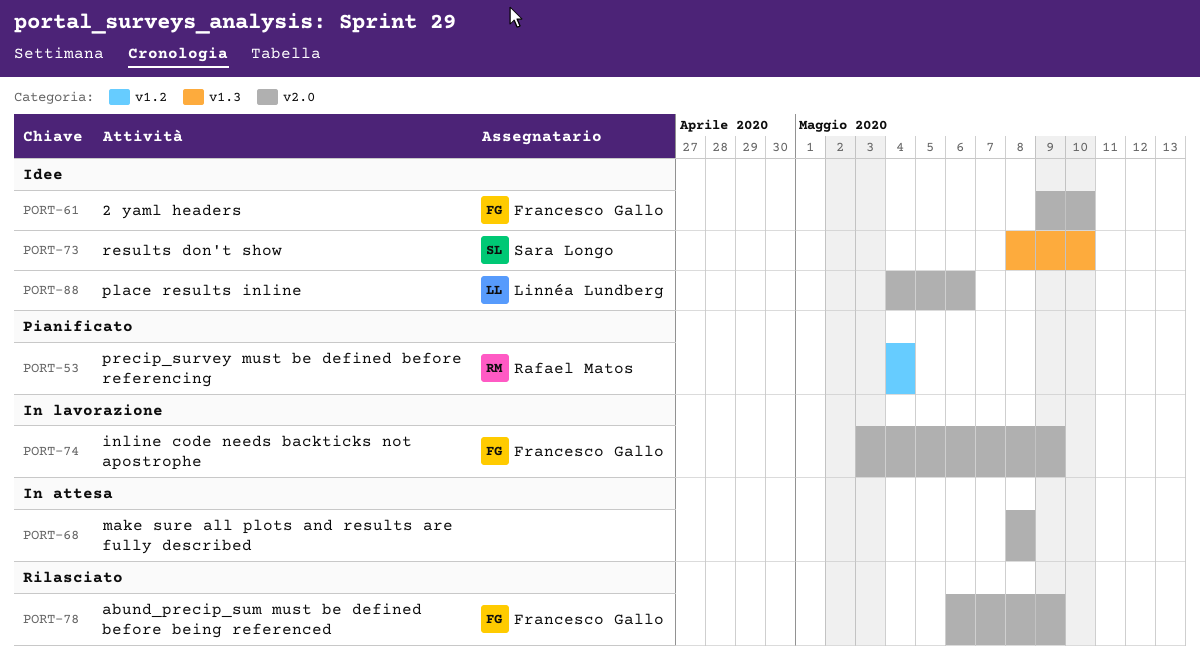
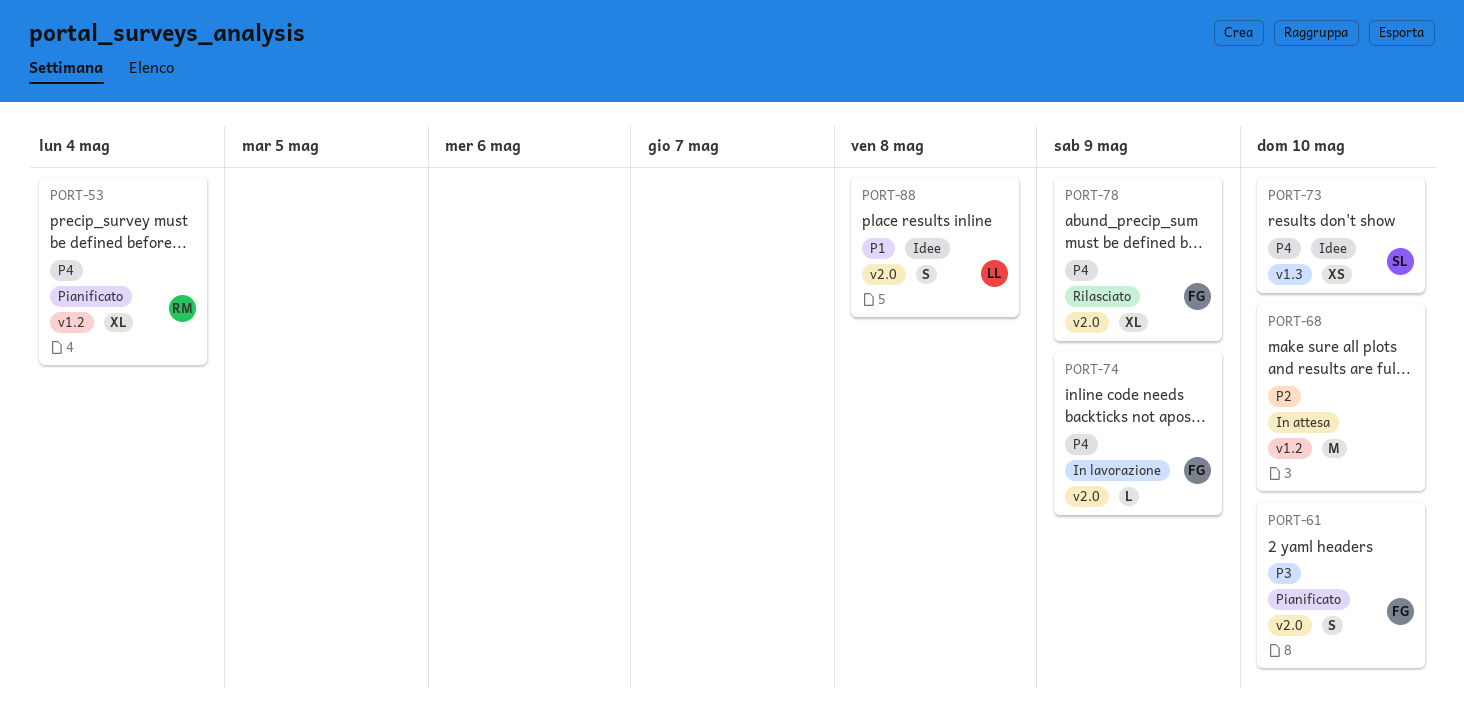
PORT-61, status: Idee -> Pianificato
PORT-68, label: v2.0 -> v1.2
PORT-68, due: May 8 -> May 10
PORT-88, due: May 6 -> May 8

